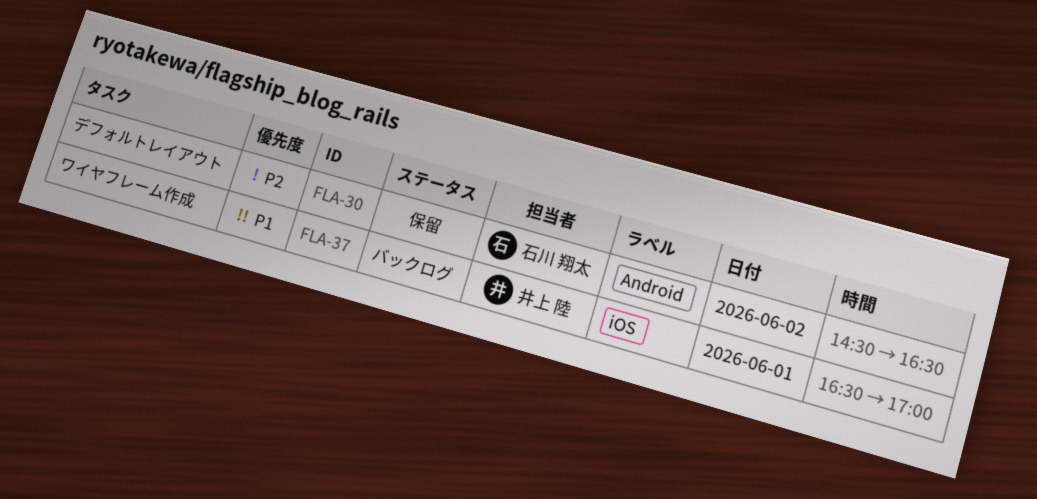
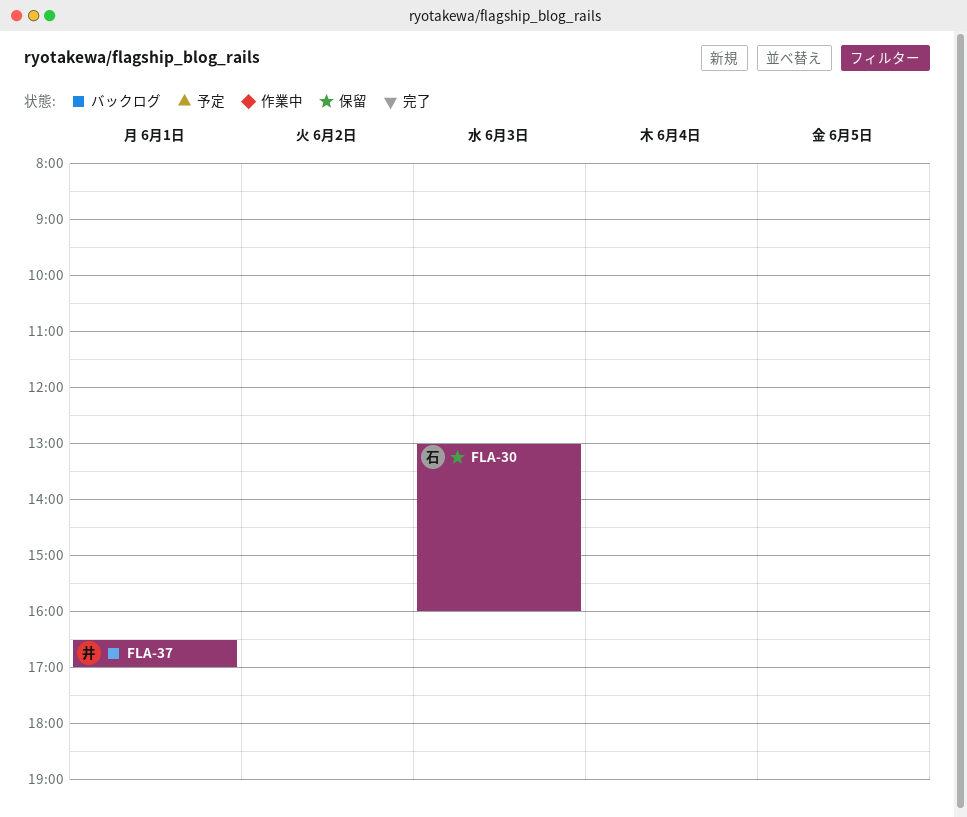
FLA-30, day: Jun 2 -> Jun 3
FLA-30, begins: 14:30 -> 13:00
FLA-30, ends: 16:30 -> 16:00

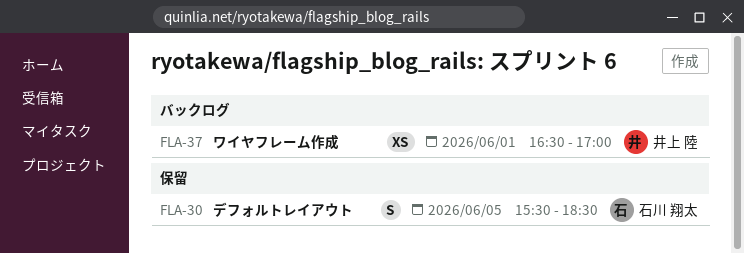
FLA-30, day: Jun 3 -> Jun 5
FLA-30, begins: 13:00 -> 15:30
FLA-30, ends: 16:00 -> 18:30

